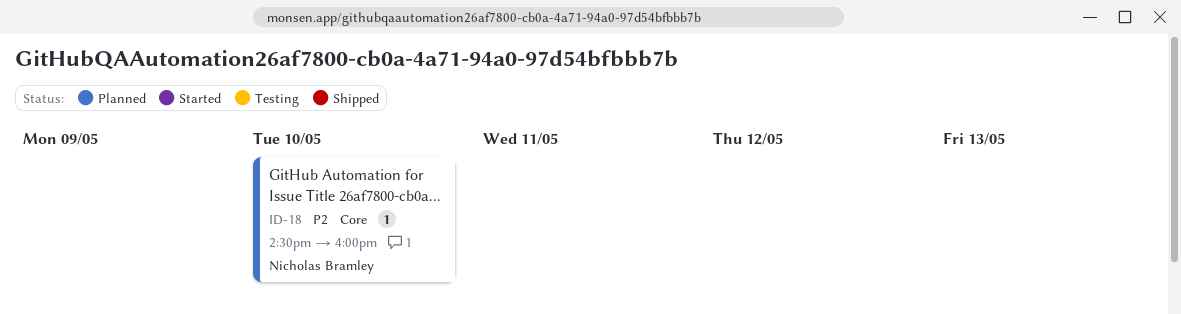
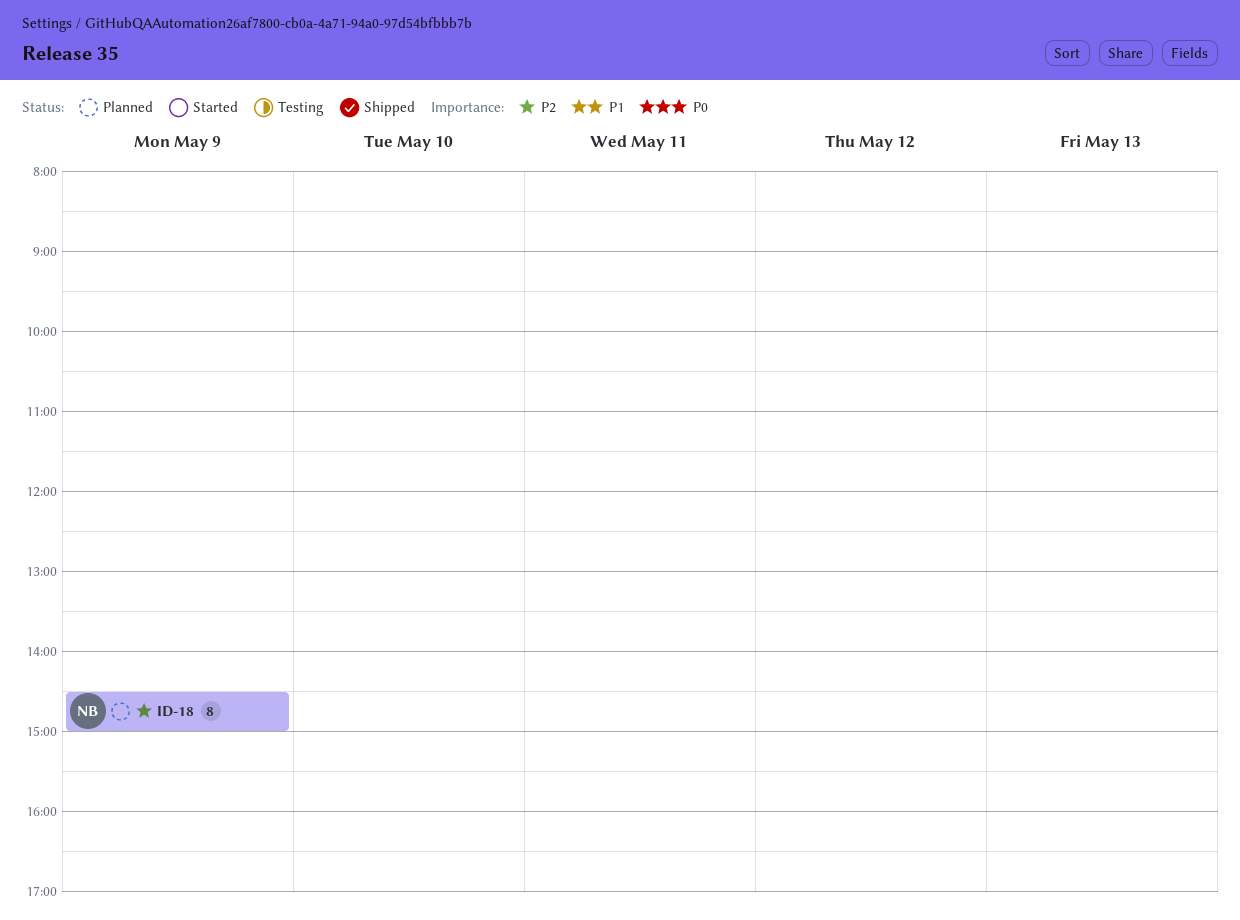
ID-18, estimate: 1 -> 8
ID-18, day: May 10 -> May 9
ID-18, ends: 16:00 -> 15:00

